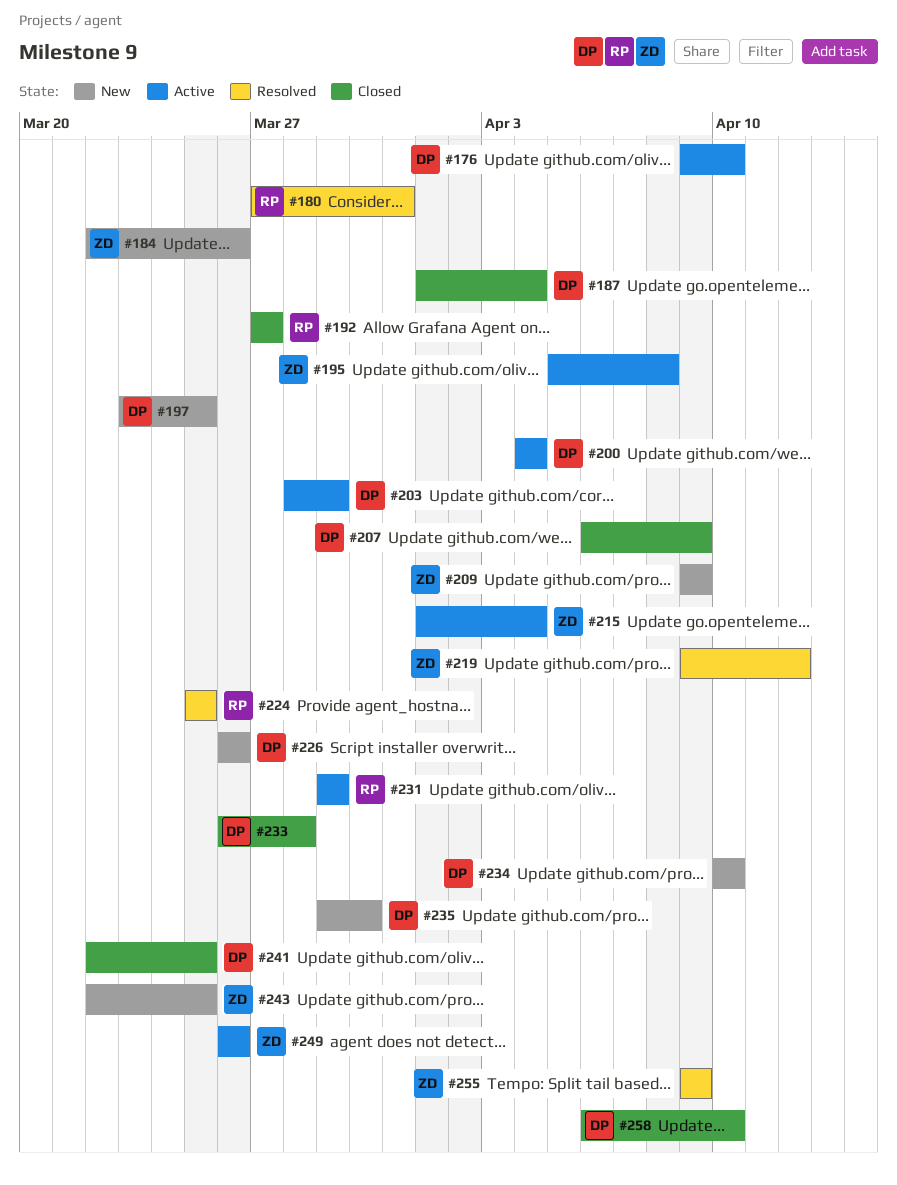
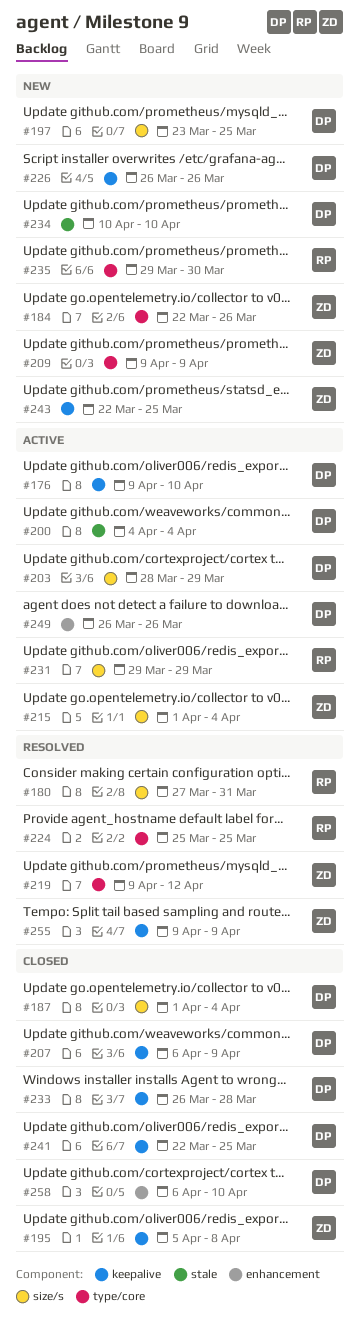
#192: present -> none
#195, status: Active -> Closed
#235, owner: DP -> RP
#249, owner: ZD -> DP

